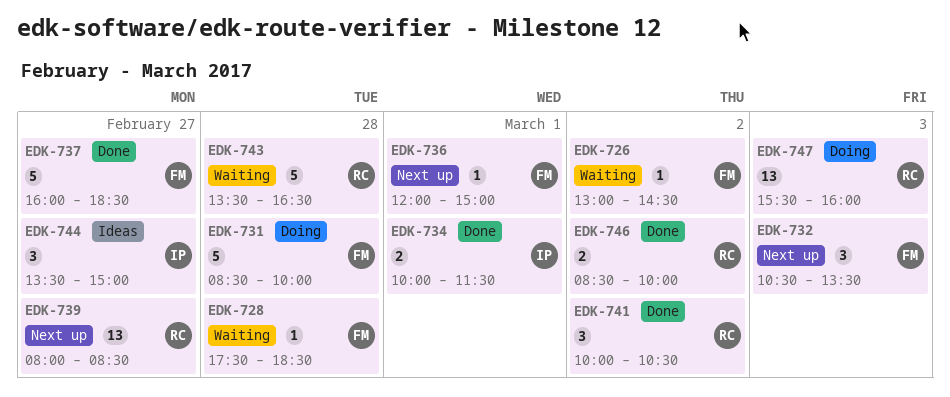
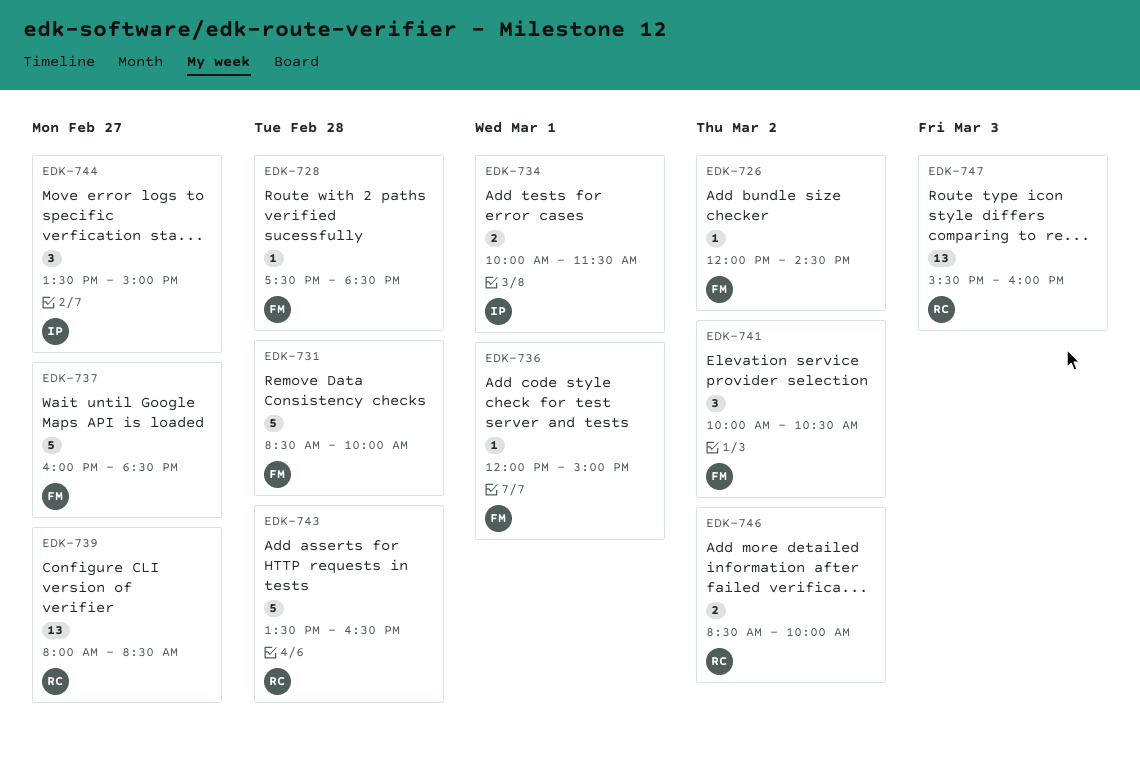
EDK-726, begins: 13:00 -> 12:00
EDK-732: present -> none
EDK-741, owner: RC -> FM

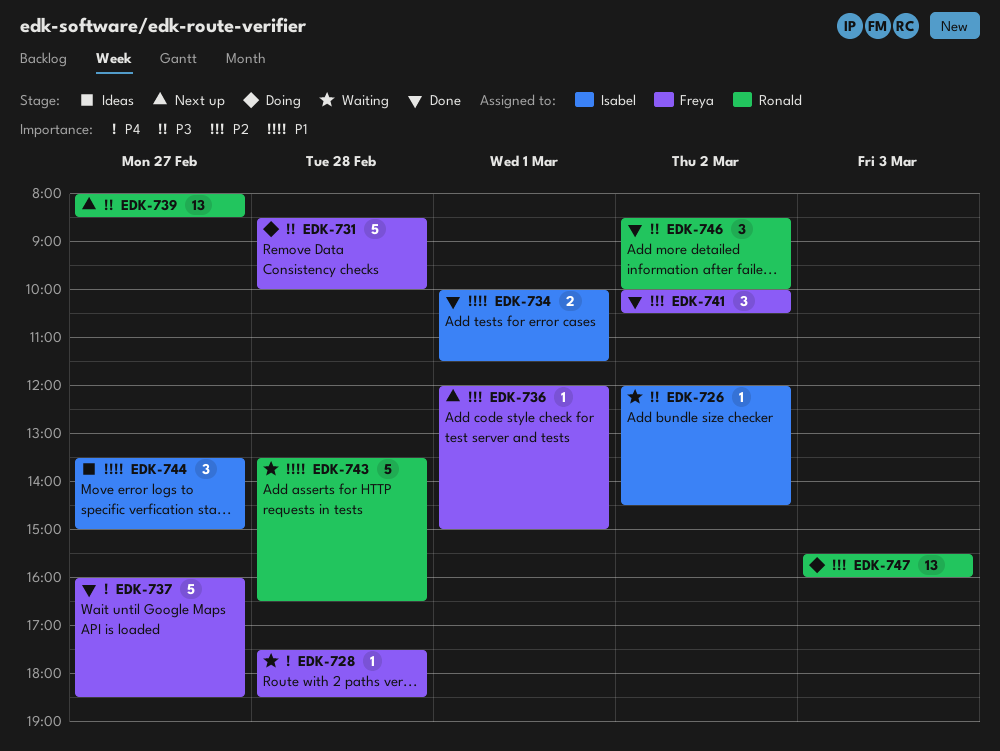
EDK-726, owner: Freya -> Isabel
EDK-746, estimate: 2 -> 3

